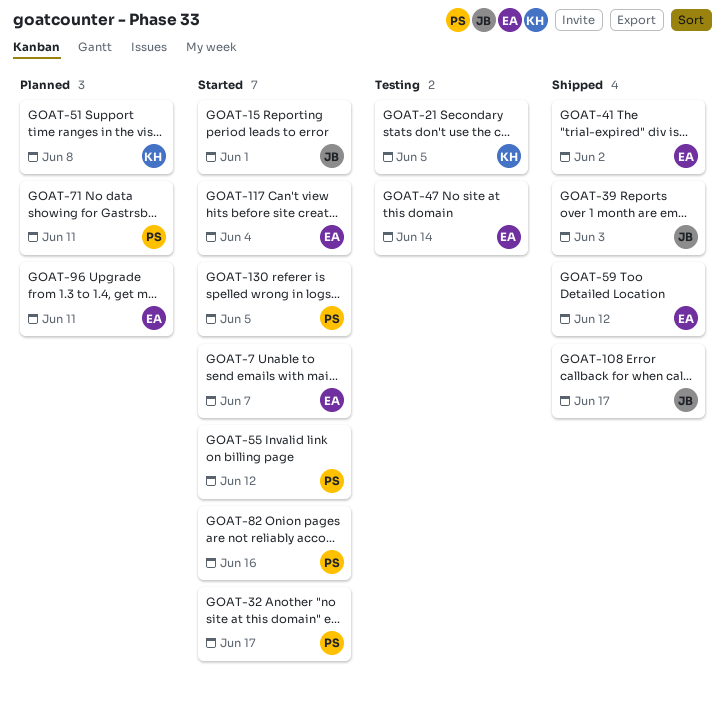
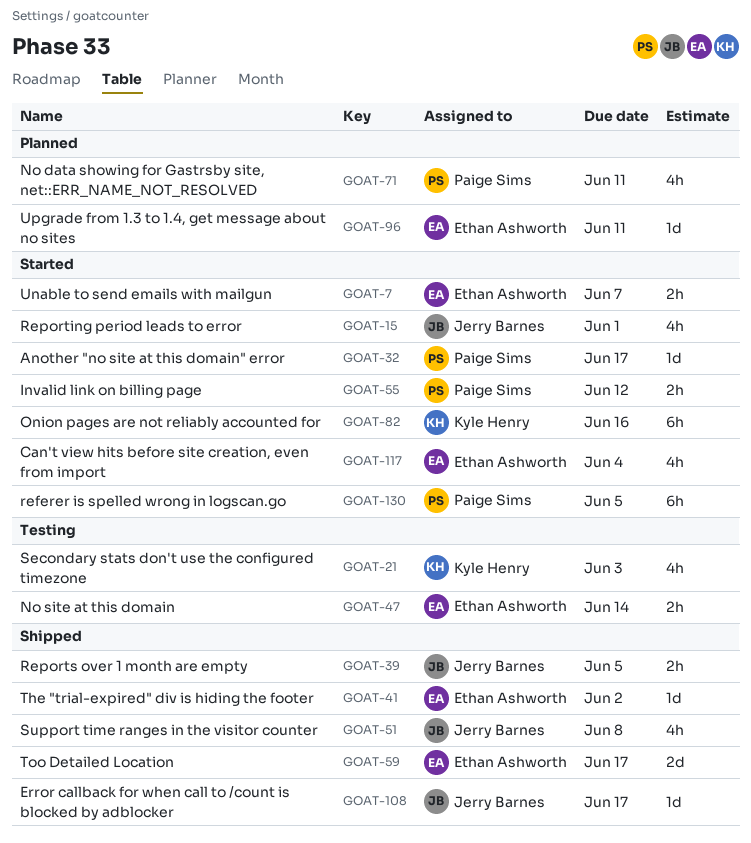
GOAT-21, due: Jun 5 -> Jun 3
GOAT-39, due: Jun 3 -> Jun 5
GOAT-51, status: Planned -> Shipped
GOAT-51, owner: Kyle Henry -> Jerry Barnes
GOAT-59, due: Jun 12 -> Jun 17
GOAT-82, owner: Paige Sims -> Kyle Henry

